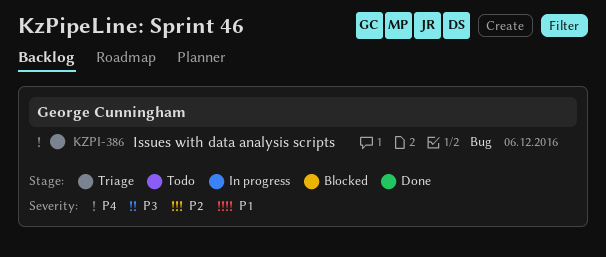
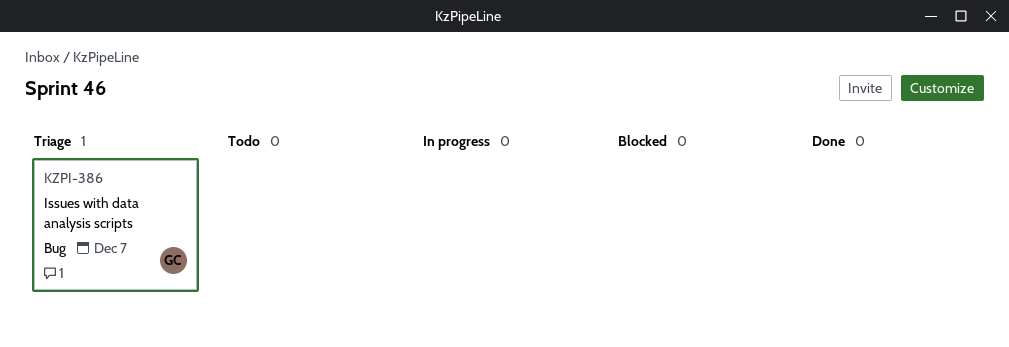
KZPI-386, due: Dec 6 -> Dec 7

